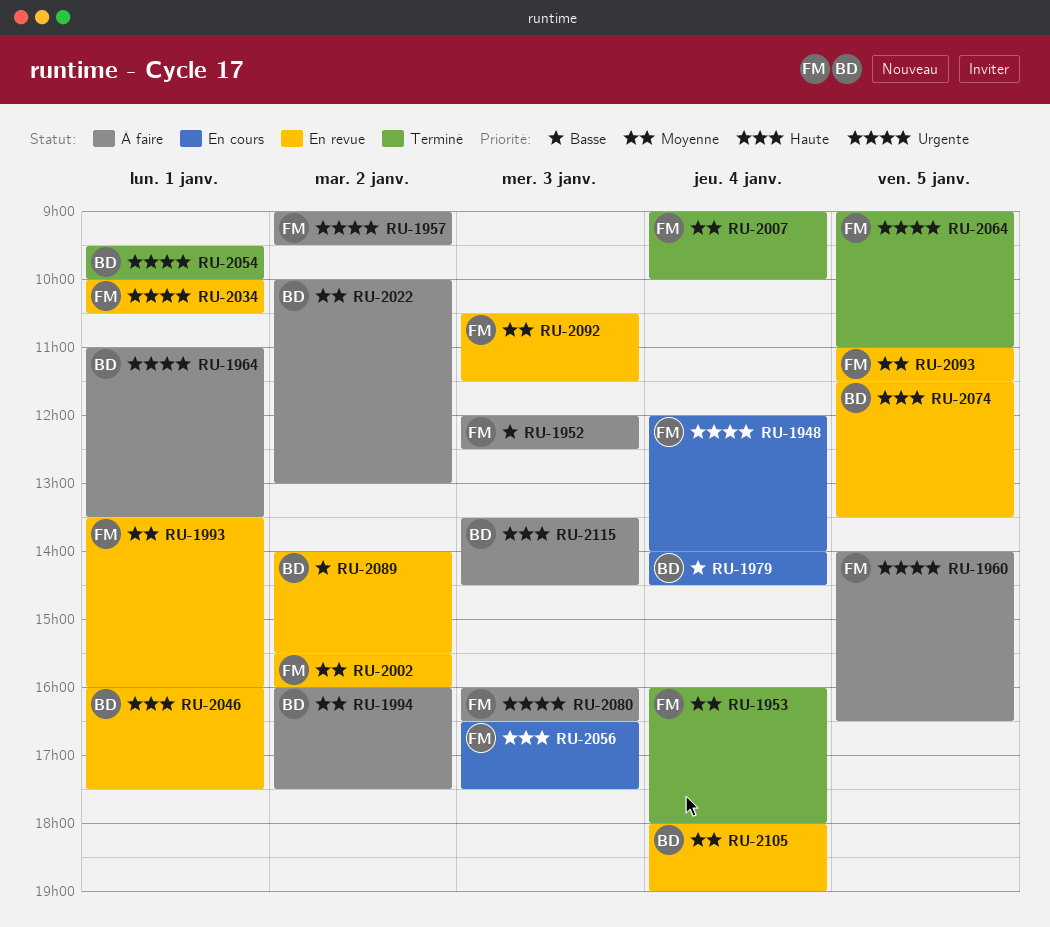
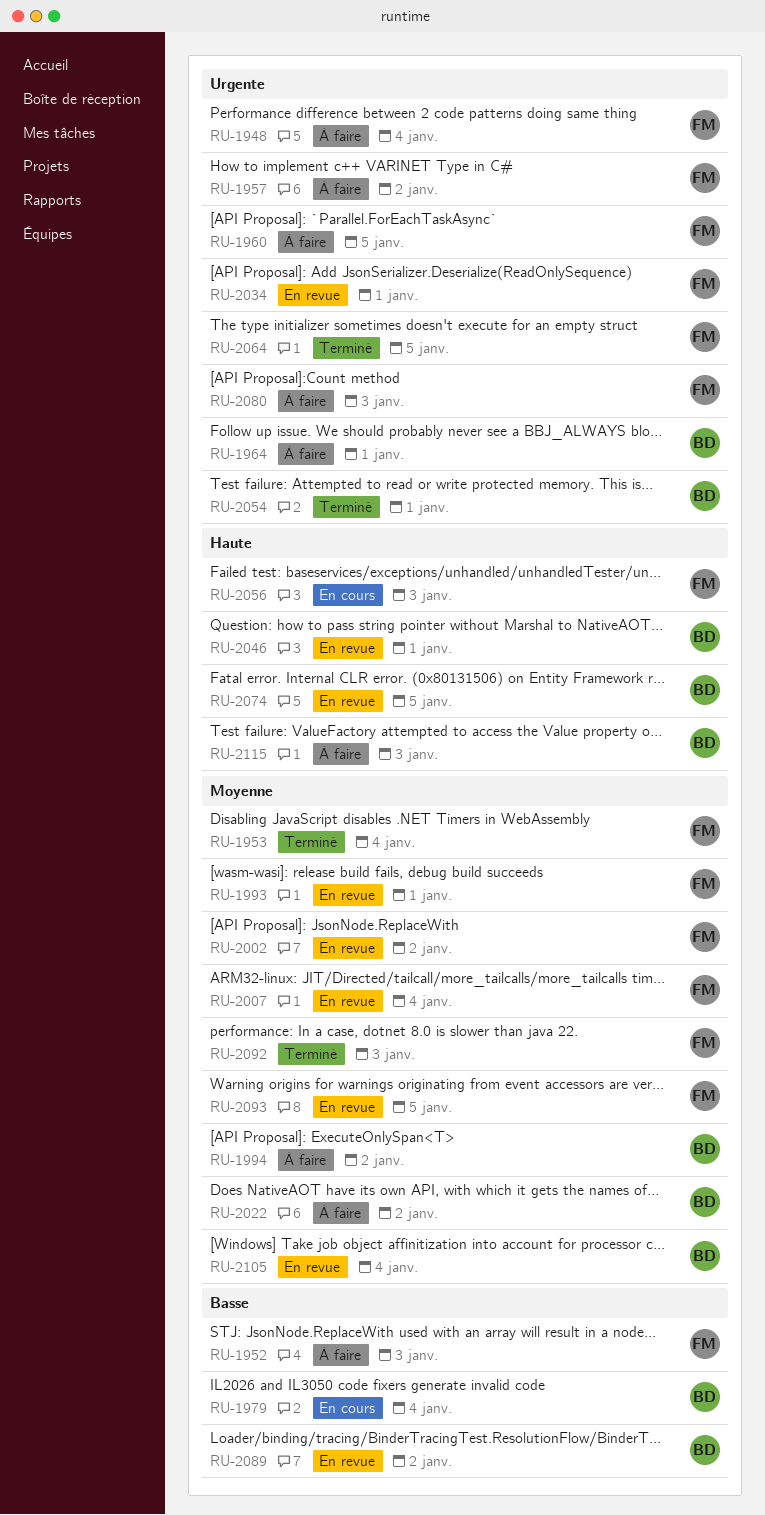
RU-1948, status: En cours -> À faire
RU-2007, status: Terminé -> En revue
RU-2092, status: En revue -> Terminé

